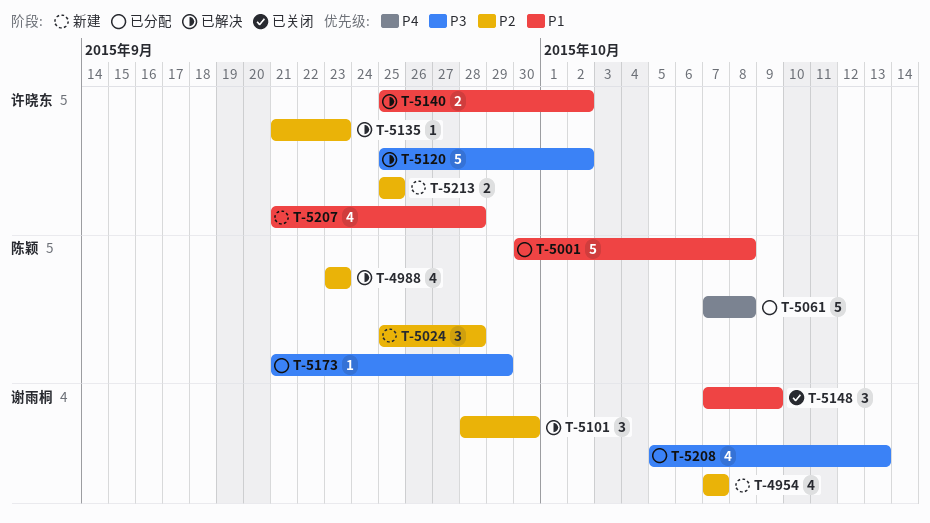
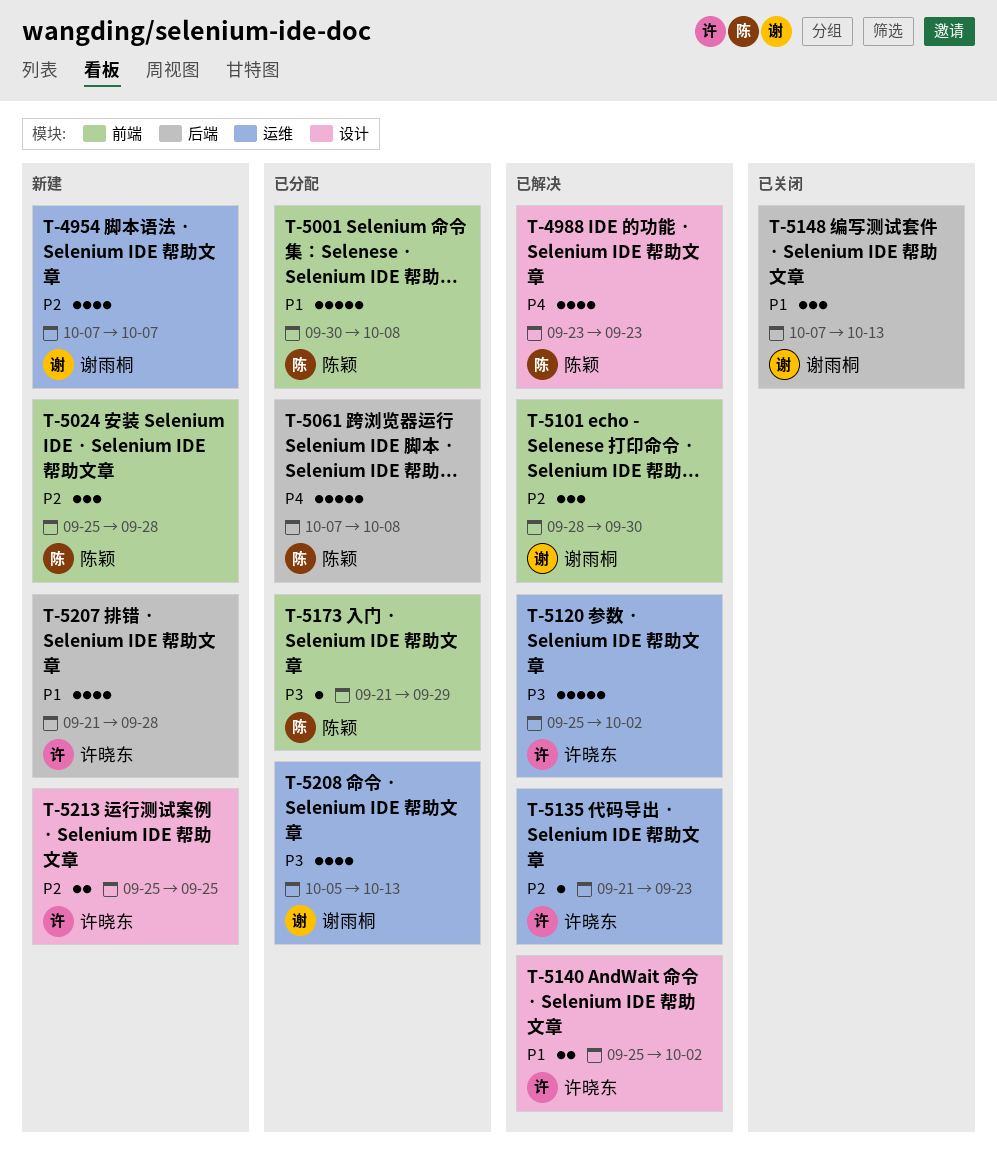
T-4988, priority: P2 -> P4
T-5148, due: Oct 9 -> Oct 13

